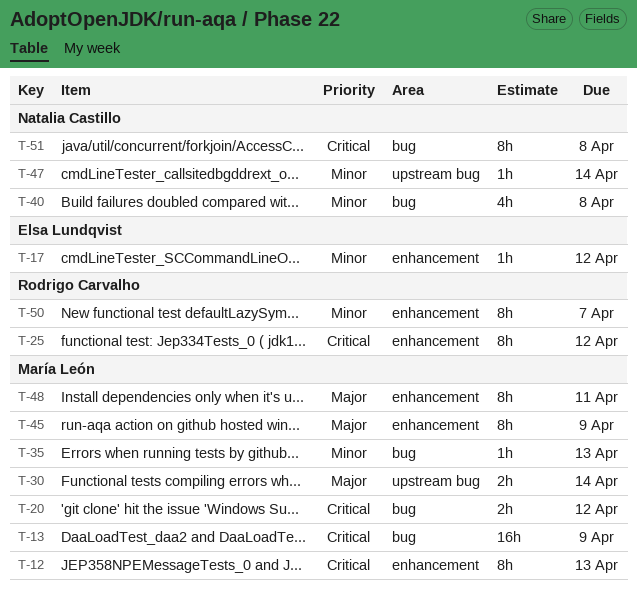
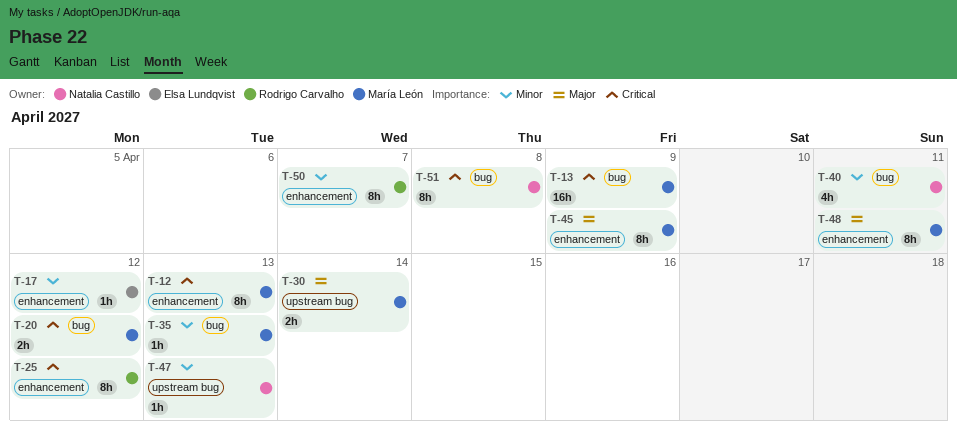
T-40, due: Apr 8 -> Apr 11
T-47, due: Apr 14 -> Apr 13

